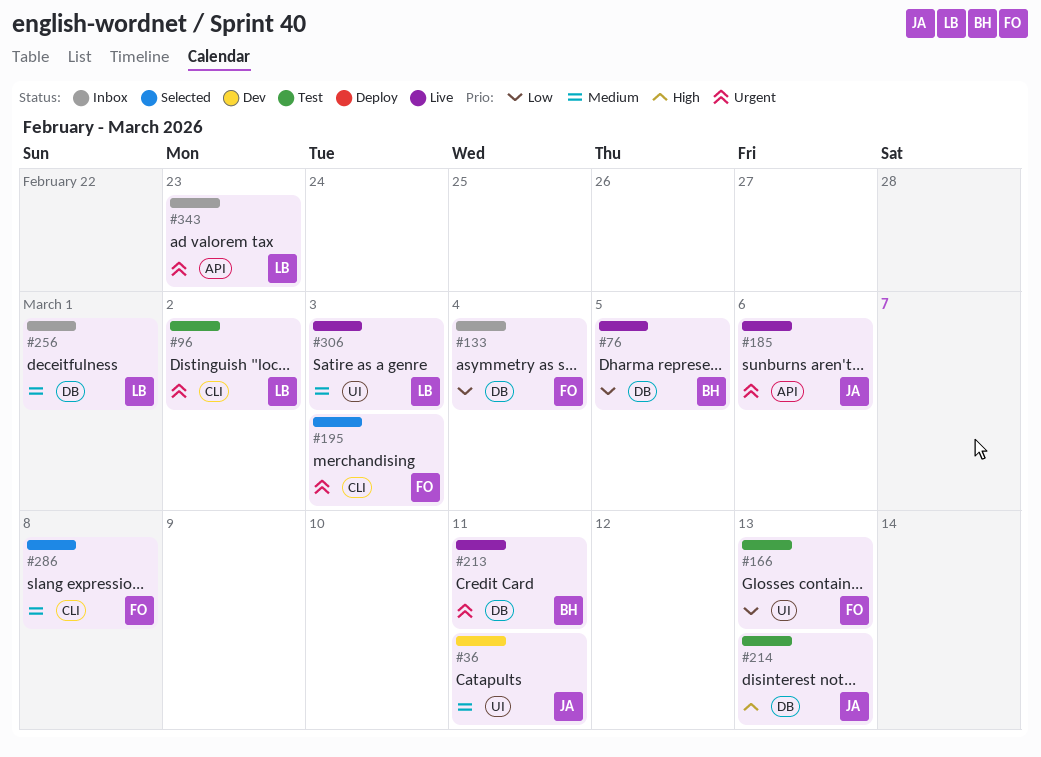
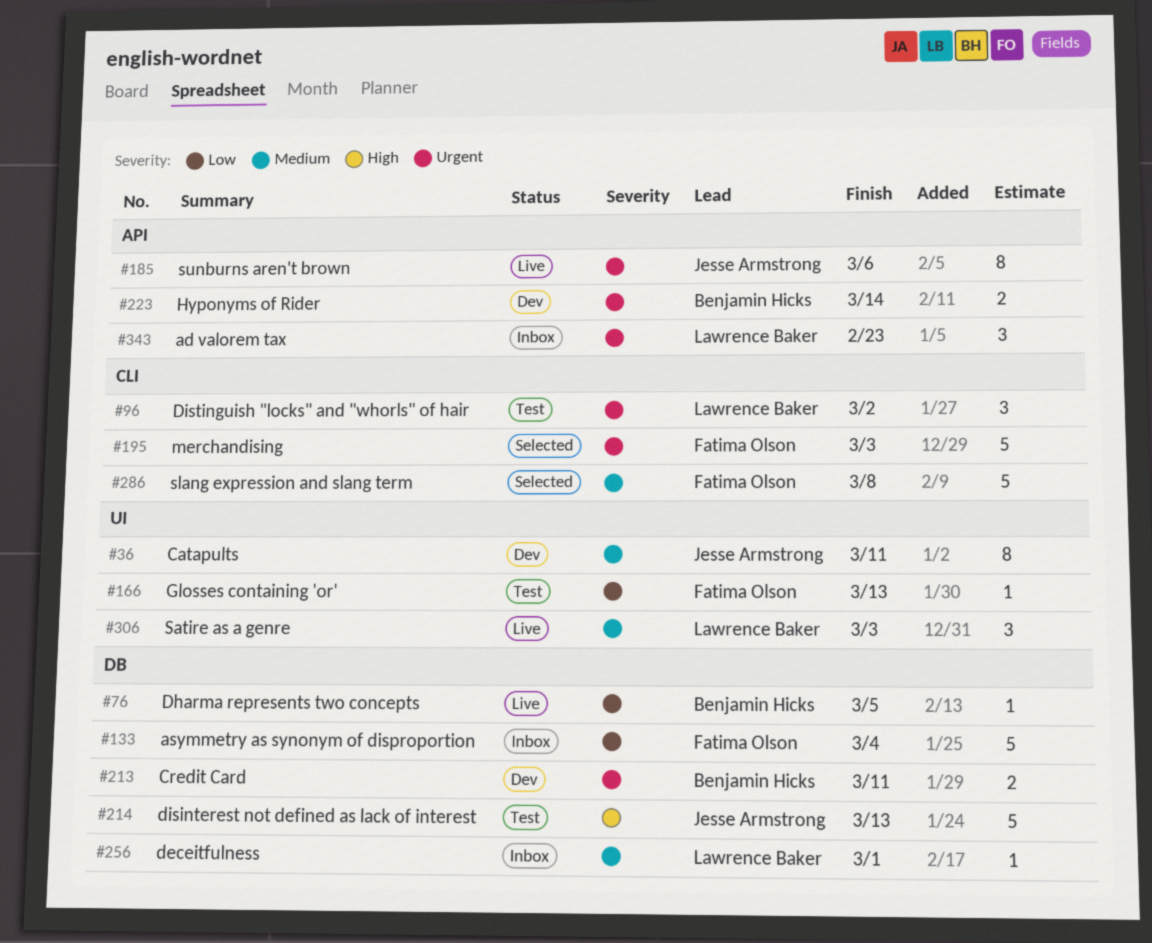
#213, status: Live -> Dev
#223: none -> present

